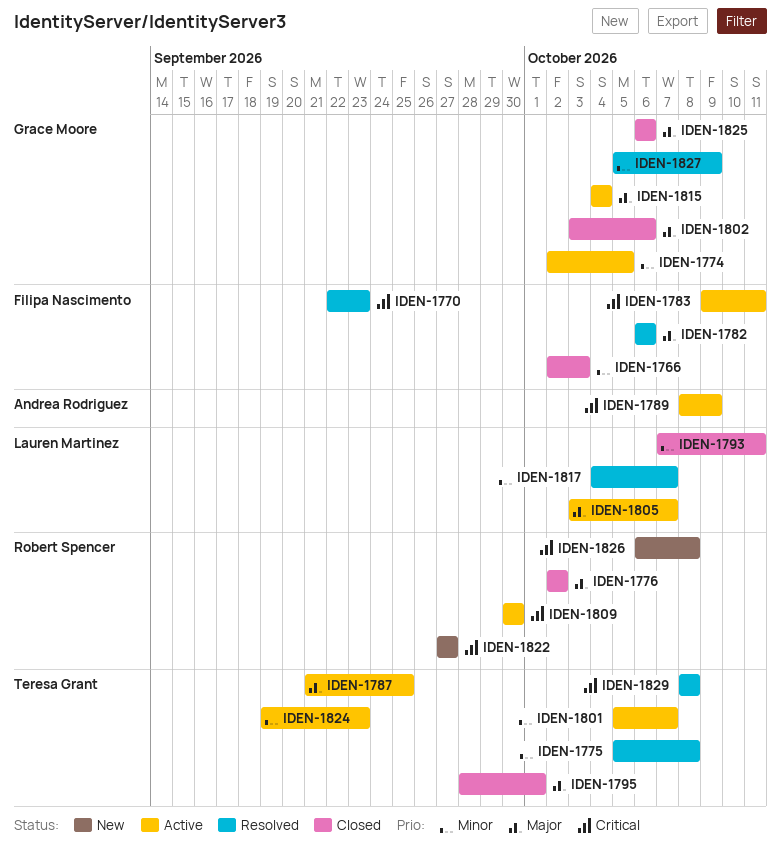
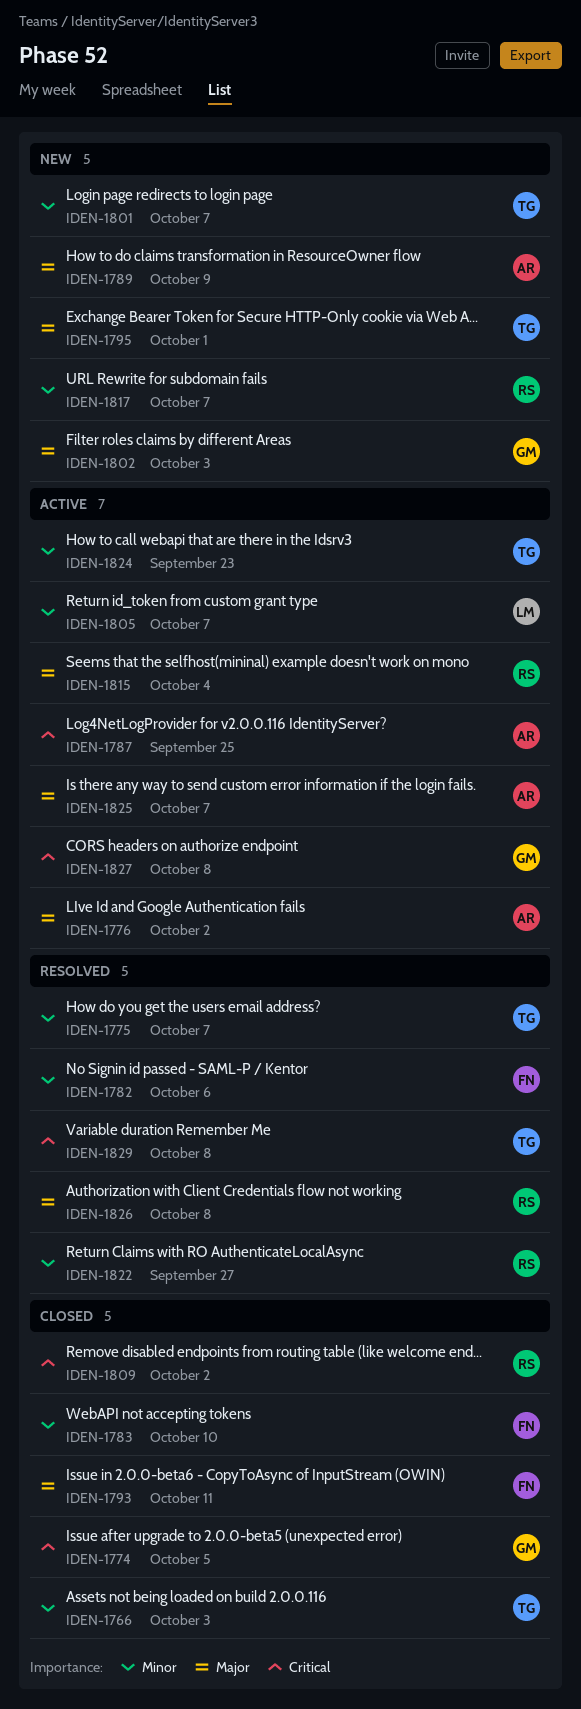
IDEN-1766, owner: Filipa Nascimento -> Teresa Grant
IDEN-1770: present -> none
IDEN-1774, status: Active -> Closed
IDEN-1774, priority: Minor -> Critical
IDEN-1775, due: Oct 8 -> Oct 7
IDEN-1776, status: Closed -> Active
IDEN-1776, owner: Robert Spencer -> Andrea Rodriguez
IDEN-1782, priority: Major -> Minor
IDEN-1783, status: Active -> Closed
IDEN-1783, priority: Critical -> Minor
IDEN-1783, due: Oct 11 -> Oct 10
IDEN-1787, owner: Teresa Grant -> Andrea Rodriguez
IDEN-1787, priority: Major -> Critical
IDEN-1789, status: Active -> New
IDEN-1789, priority: Critical -> Major
IDEN-1793, owner: Lauren Martinez -> Filipa Nascimento
IDEN-1793, priority: Minor -> Major
IDEN-1795, status: Closed -> New
IDEN-1801, status: Active -> New
IDEN-1802, status: Closed -> New
IDEN-1802, due: Oct 6 -> Oct 3
IDEN-1805, priority: Major -> Minor
IDEN-1809, status: Active -> Closed
IDEN-1809, due: Sep 30 -> Oct 2
IDEN-1815, owner: Grace Moore -> Robert Spencer
IDEN-1817, status: Resolved -> New
IDEN-1817, owner: Lauren Martinez -> Robert Spencer
IDEN-1822, status: New -> Resolved
IDEN-1822, priority: Critical -> Minor
IDEN-1825, status: Closed -> Active
IDEN-1825, owner: Grace Moore -> Andrea Rodriguez
IDEN-1825, due: Oct 6 -> Oct 7
IDEN-1826, status: New -> Resolved
IDEN-1826, priority: Critical -> Major
IDEN-1827, status: Resolved -> Active
IDEN-1827, priority: Minor -> Critical
IDEN-1827, due: Oct 9 -> Oct 8

